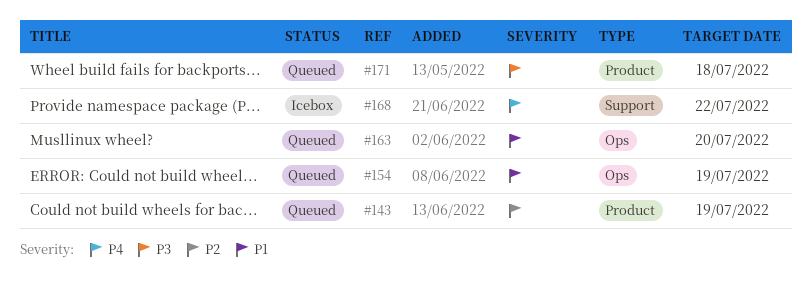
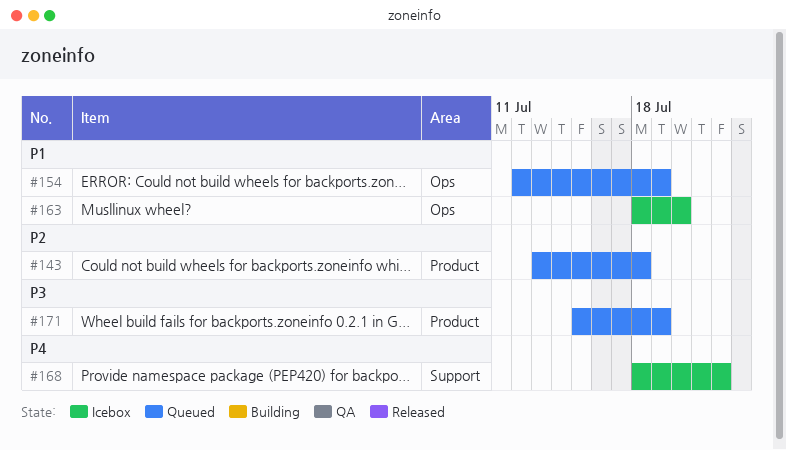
#143, due: Jul 19 -> Jul 18
#163, status: Queued -> Icebox
#171, due: Jul 18 -> Jul 19

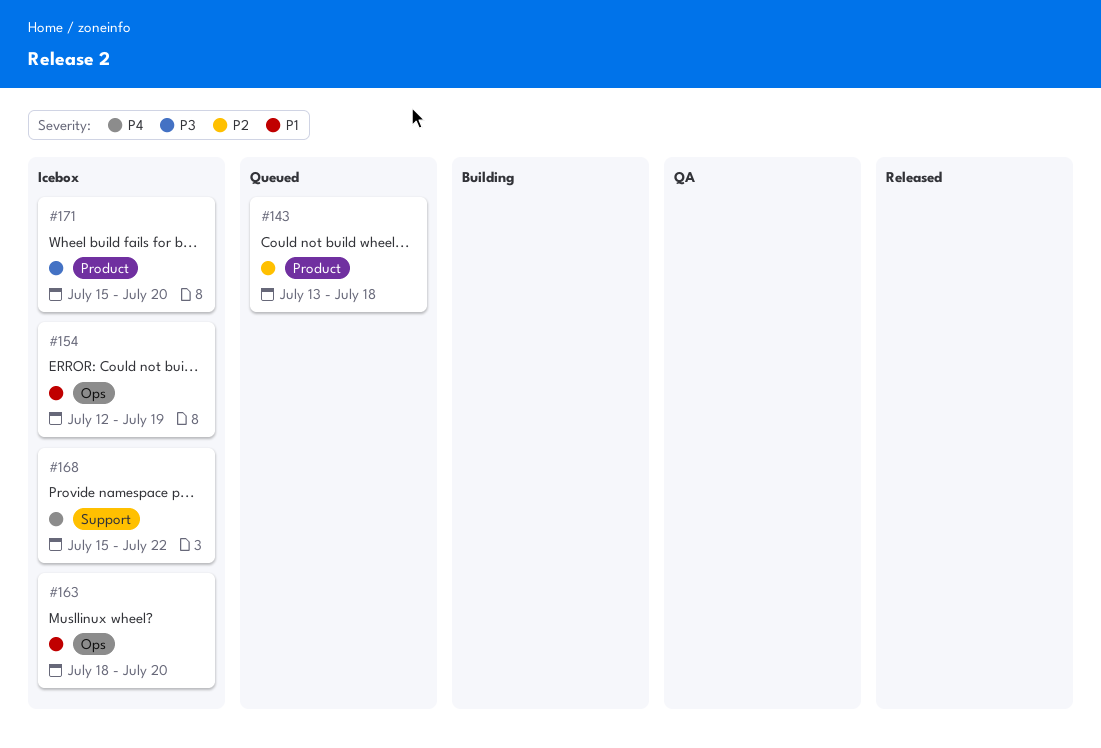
#154, status: Queued -> Icebox
#168, start: Jul 18 -> Jul 15
#171, status: Queued -> Icebox
#171, due: Jul 19 -> Jul 20

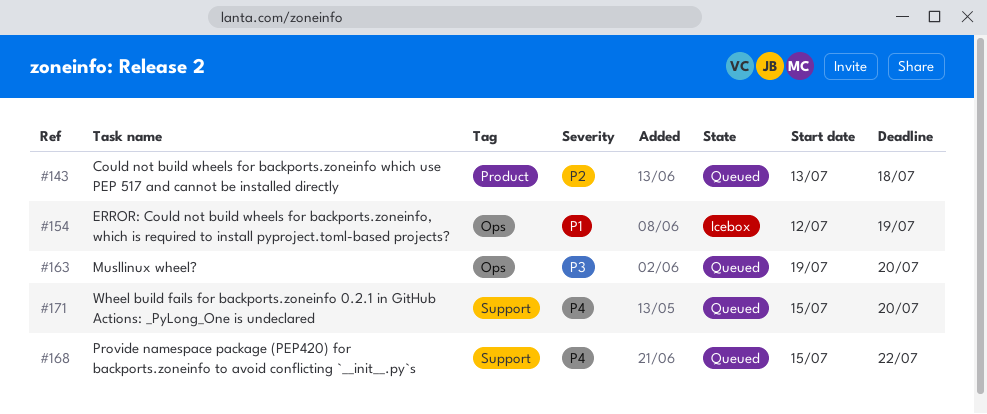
#163, status: Icebox -> Queued
#163, priority: P1 -> P3
#163, start: Jul 18 -> Jul 19
#168, status: Icebox -> Queued
#171, status: Icebox -> Queued
#171, priority: P3 -> P4
#171, label: Product -> Support

